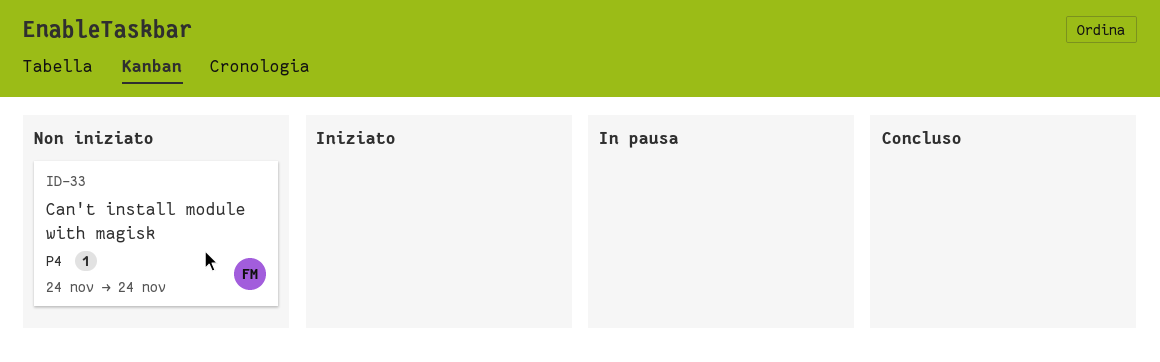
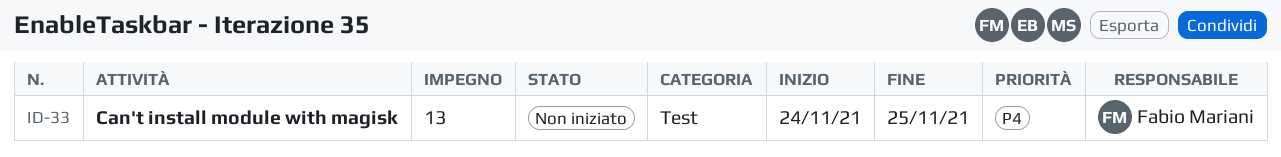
ID-33, estimate: 1 -> 13
ID-33, due: Nov 24 -> Nov 25

